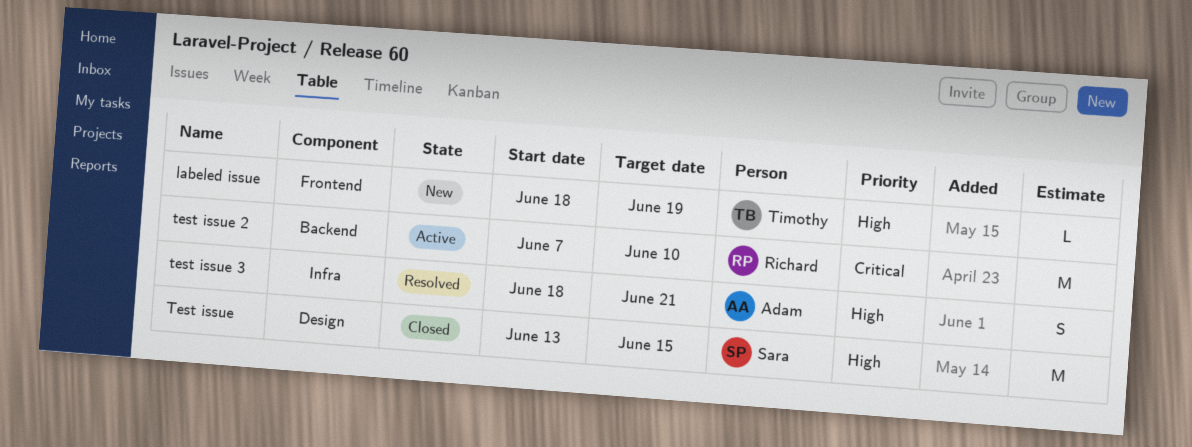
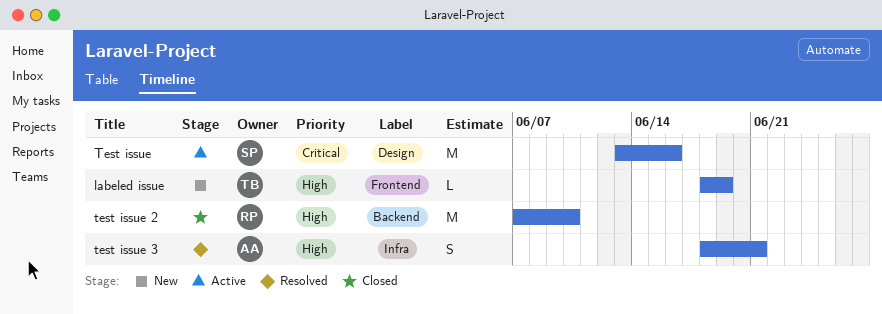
Test issue, status: Closed -> Active
Test issue, priority: High -> Critical
Test issue, due: Jun 15 -> Jun 16
test issue 2, status: Active -> Closed
test issue 2, priority: Critical -> High

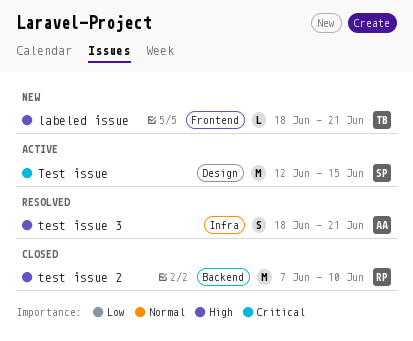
labeled issue, due: Jun 19 -> Jun 21
Test issue, start: Jun 13 -> Jun 12
Test issue, due: Jun 16 -> Jun 15

